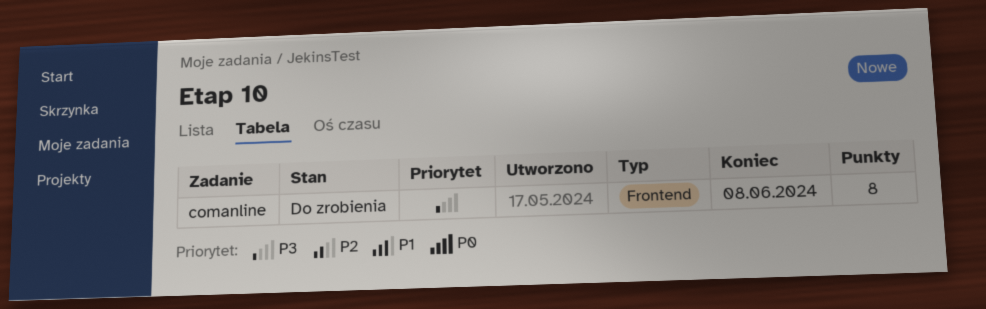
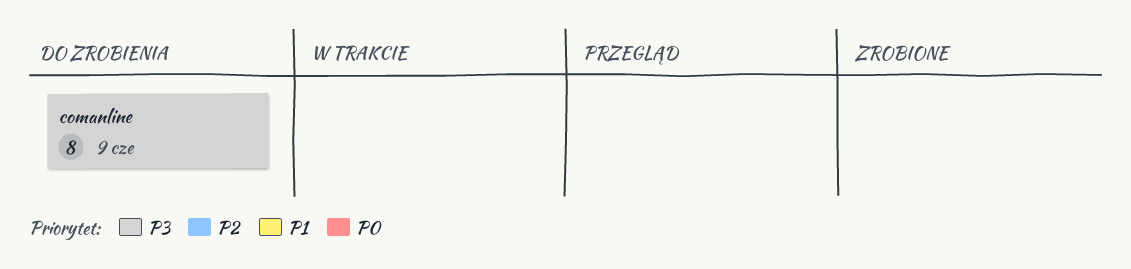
comanline, due: Jun 8 -> Jun 9

